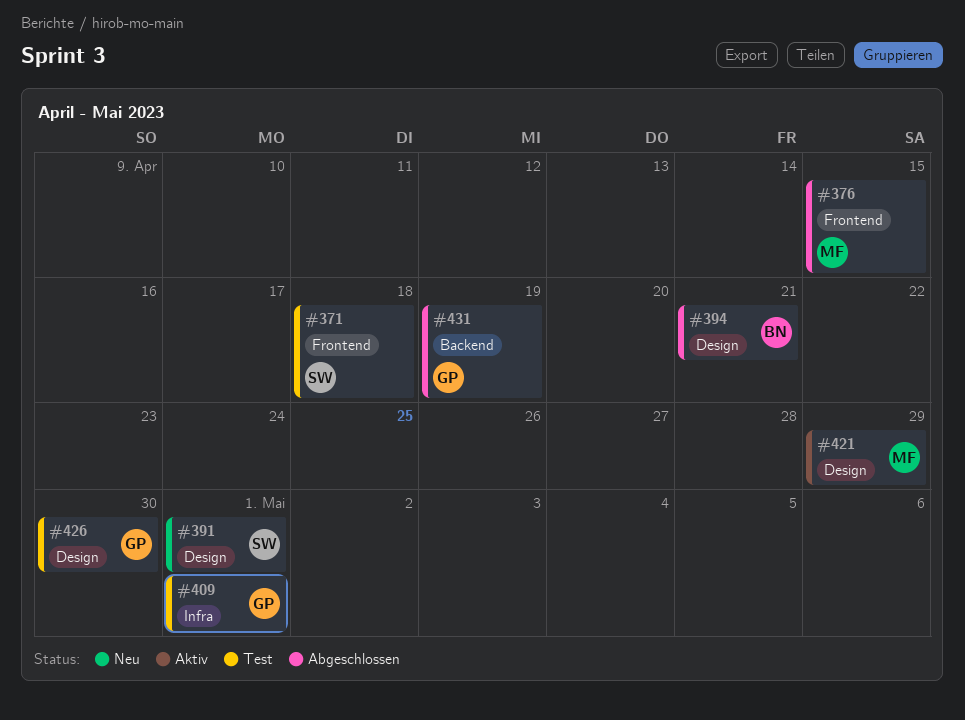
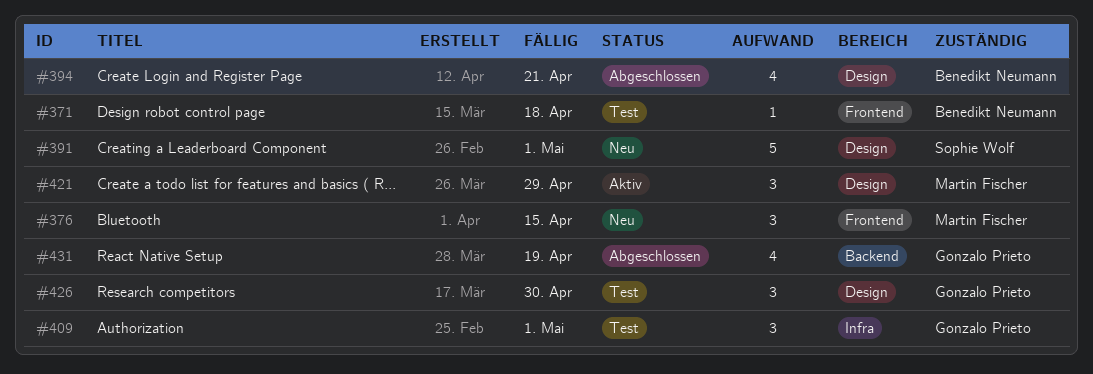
#371, owner: Sophie Wolf -> Benedikt Neumann
#376, status: Abgeschlossen -> Neu

